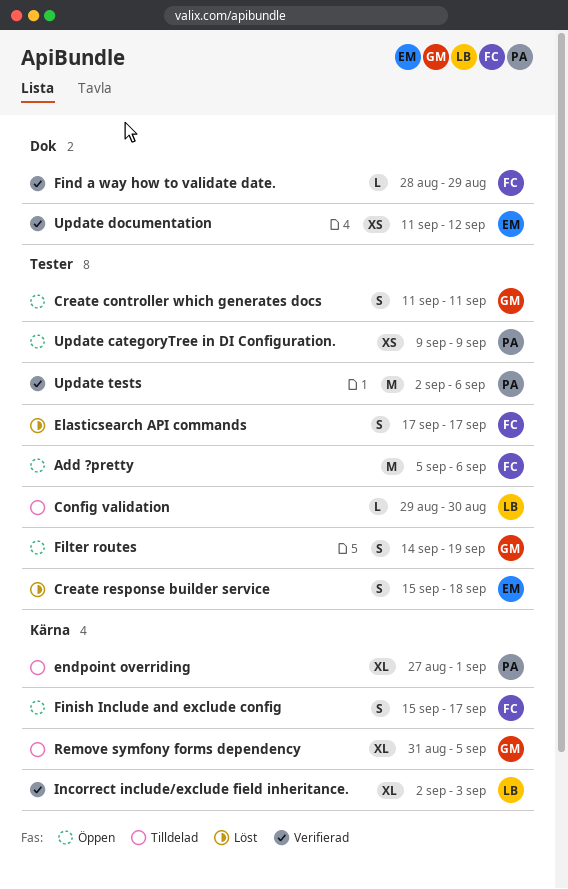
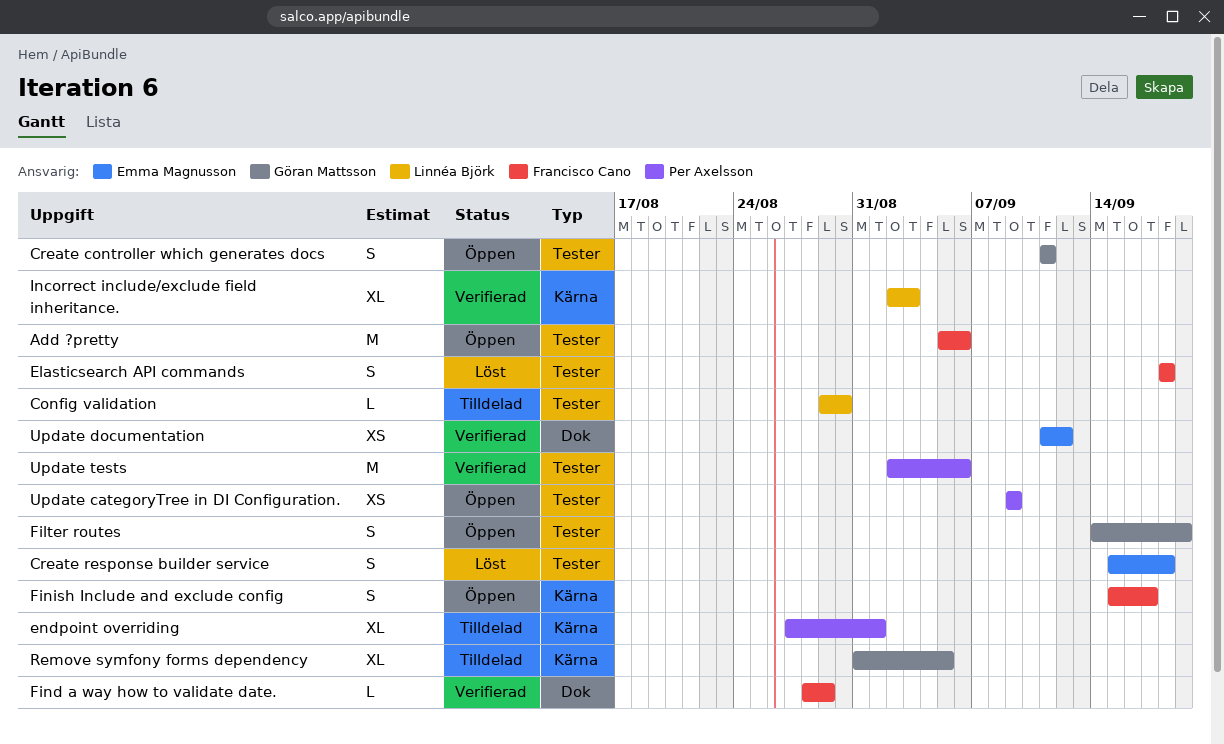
Elasticsearch API commands, start: Sep 17 -> Sep 18
Elasticsearch API commands, due: Sep 17 -> Sep 18

